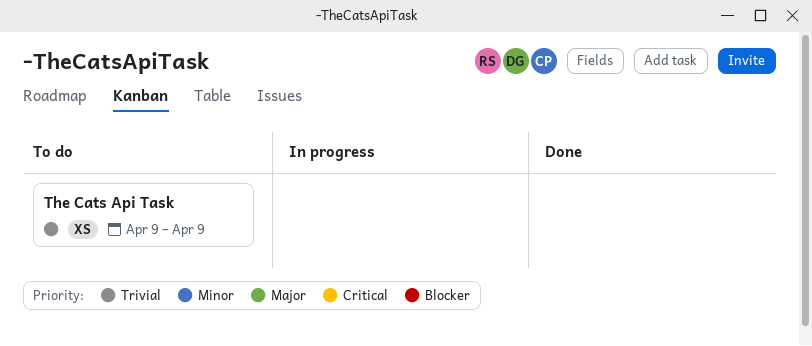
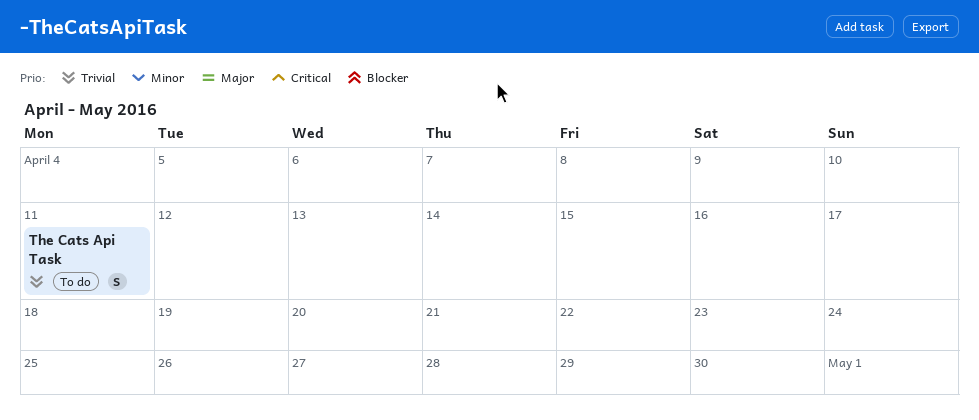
The Cats Api Task, estimate: XS -> S
The Cats Api Task, due: Apr 9 -> Apr 11

